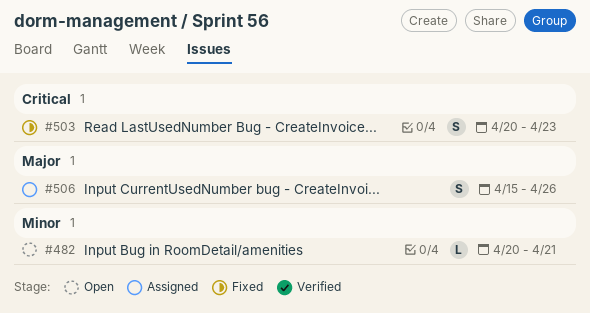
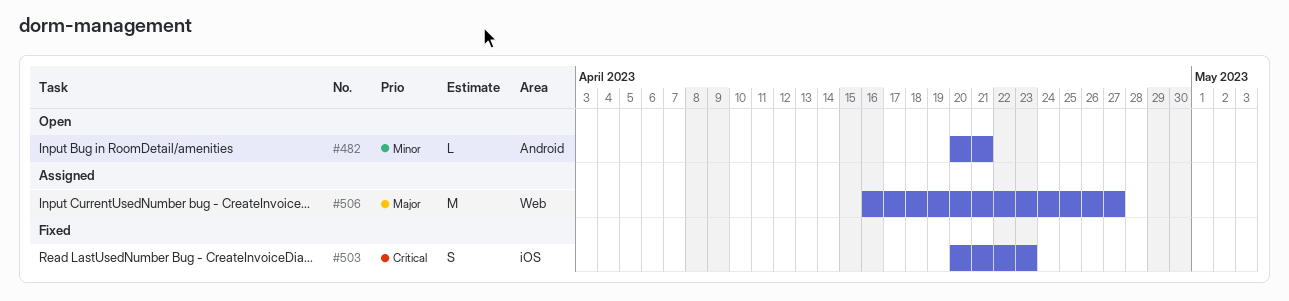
#506, estimate: S -> M
#506, start: Apr 15 -> Apr 16
#506, due: Apr 26 -> Apr 27

